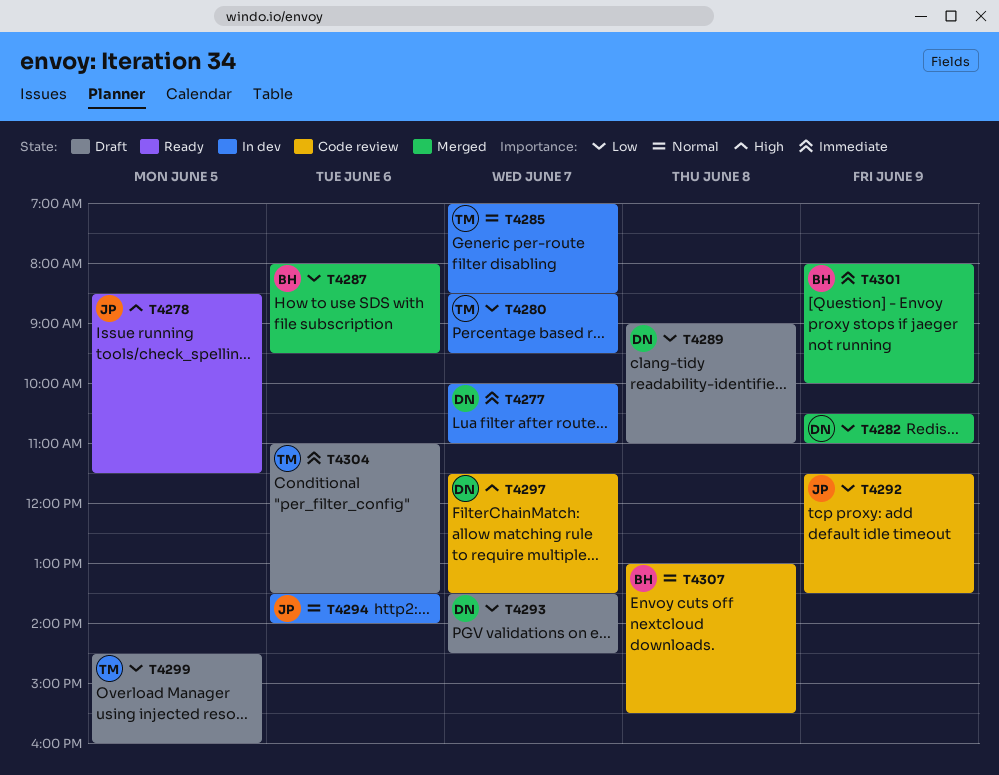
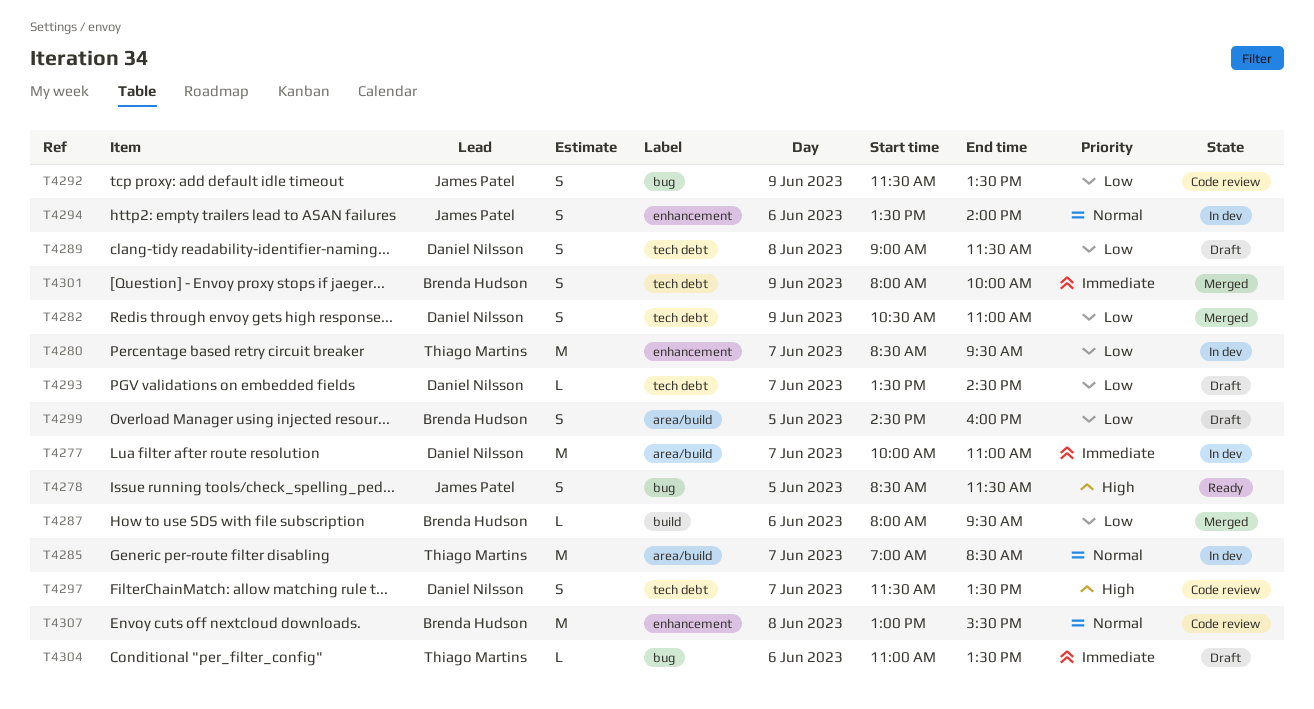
T4289, ends: 11:00 -> 11:30
T4299, owner: Thiago Martins -> Brenda Hudson

